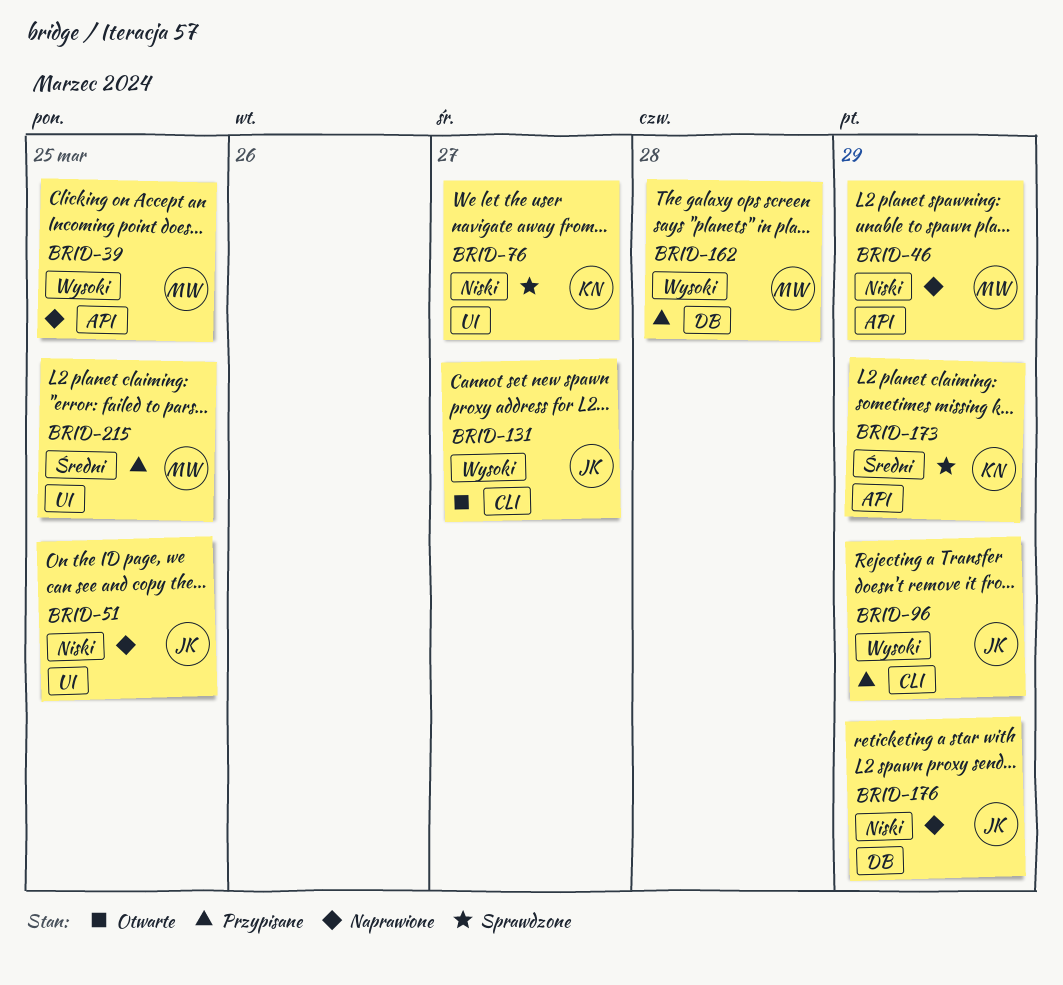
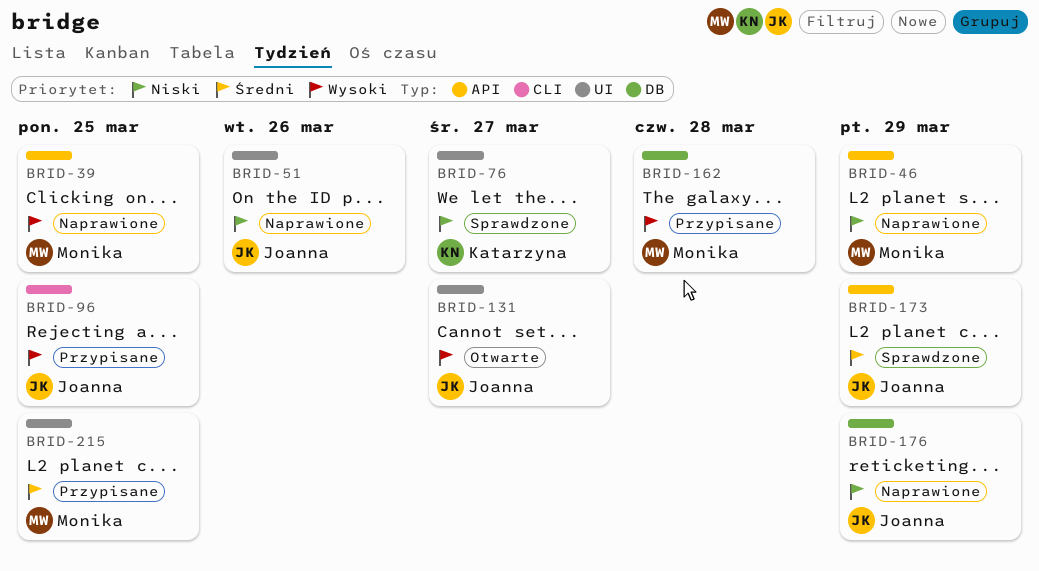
BRID-51, due: Mar 25 -> Mar 26
BRID-96, due: Mar 29 -> Mar 25
BRID-131, label: CLI -> UI
BRID-173, owner: Katarzyna -> Joanna

